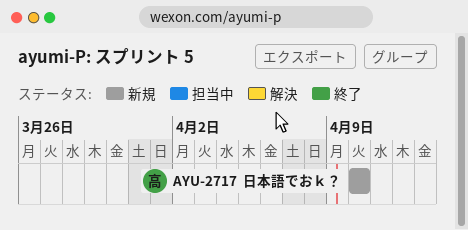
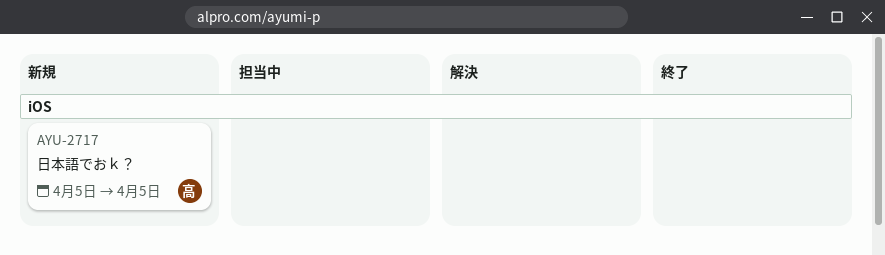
AYU-2717, start: Apr 10 -> Apr 5
AYU-2717, due: Apr 10 -> Apr 5

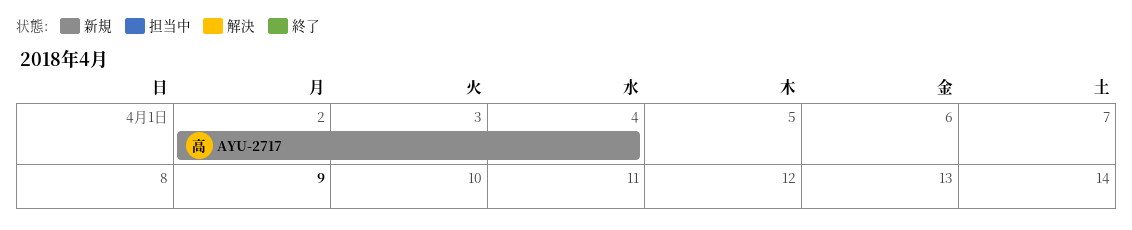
AYU-2717, start: Apr 5 -> Apr 2
AYU-2717, due: Apr 5 -> Apr 4

